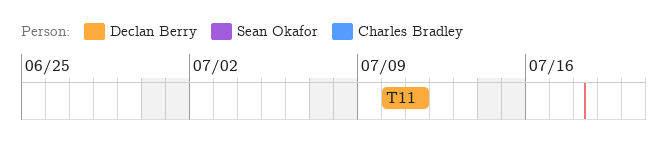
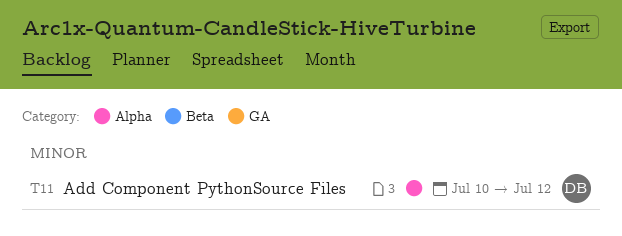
T11, due: Jul 11 -> Jul 12

